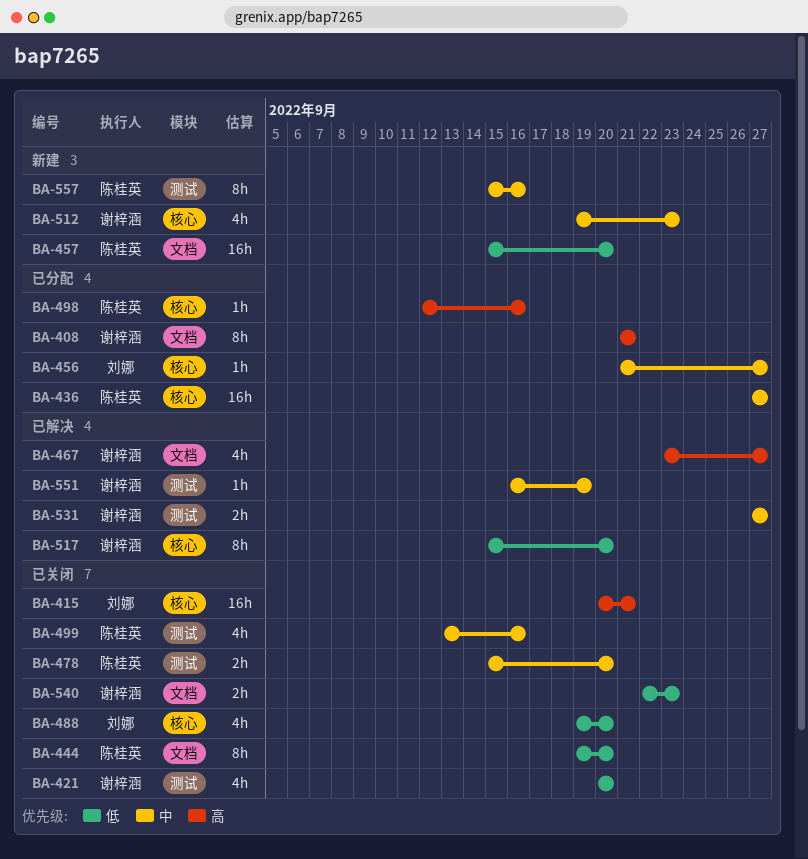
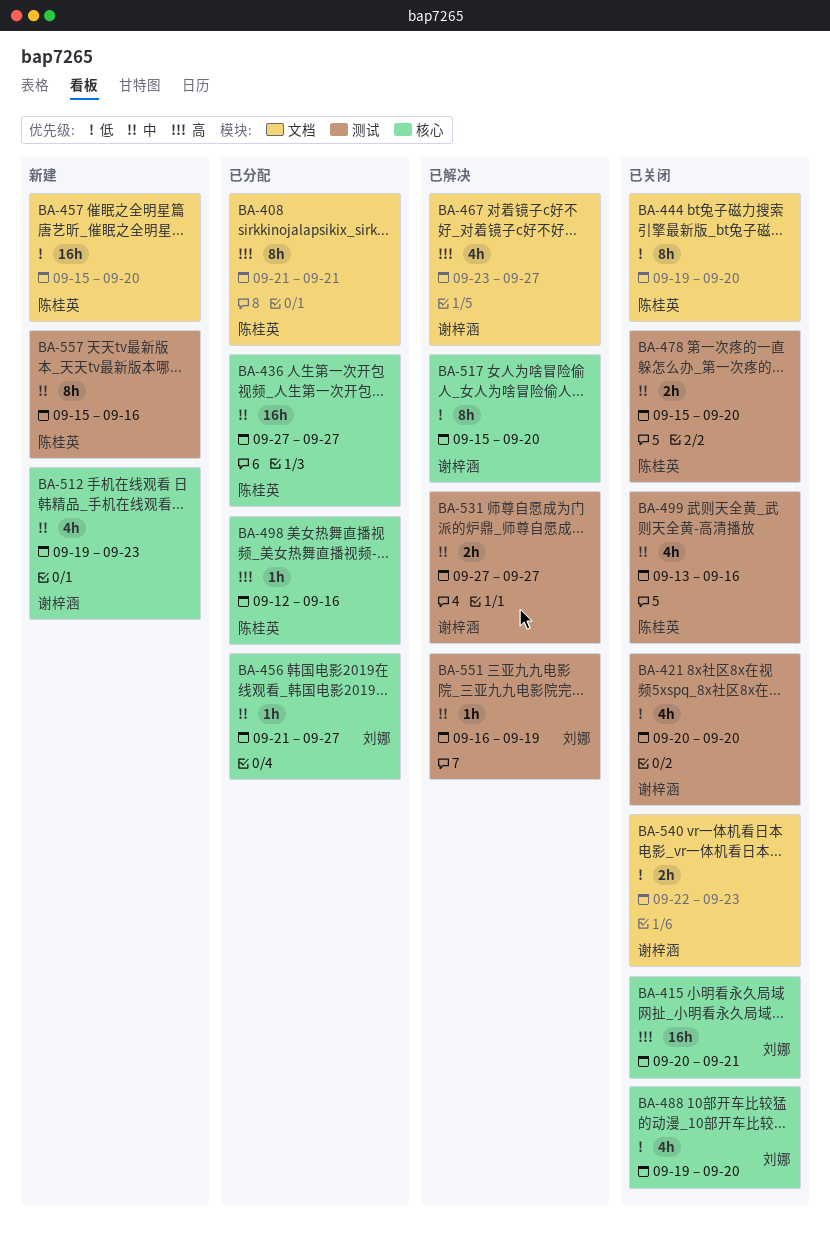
BA-408, owner: 谢梓涵 -> 陈桂英
BA-551, owner: 谢梓涵 -> 刘娜

